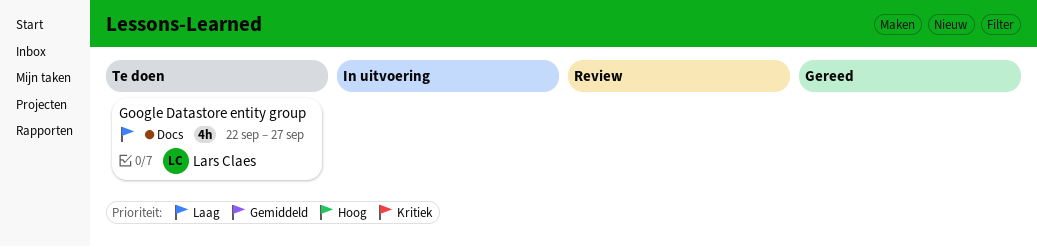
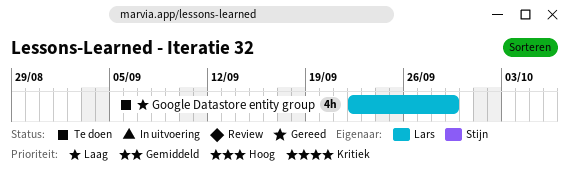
Google Datastore entity group, due: Sep 27 -> Sep 29

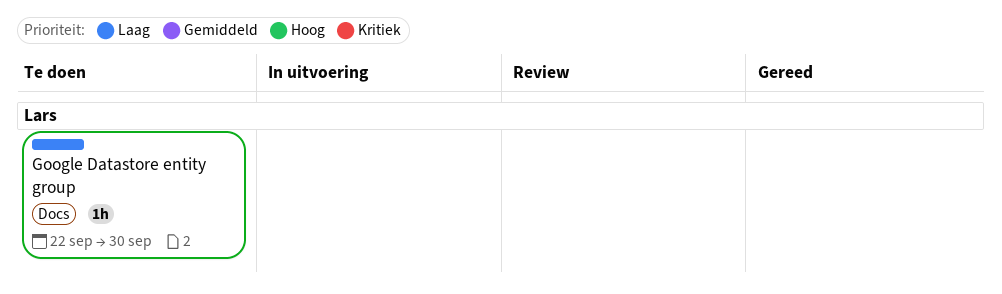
Google Datastore entity group, estimate: 4h -> 1h
Google Datastore entity group, due: Sep 29 -> Sep 30

